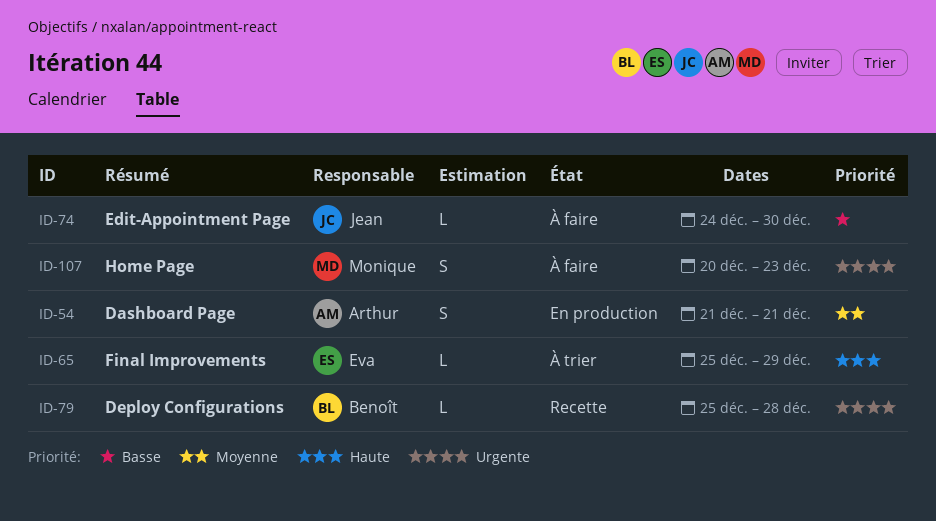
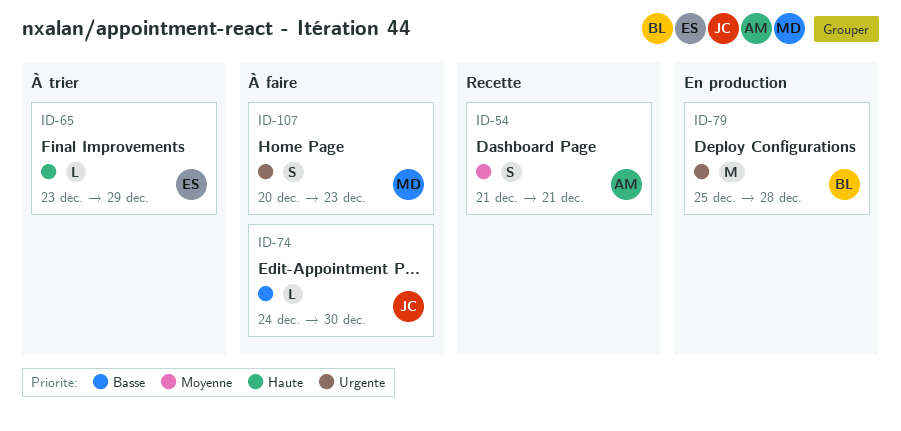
ID-54, status: En production -> Recette
ID-65, start: Dec 25 -> Dec 23
ID-79, status: Recette -> En production
ID-79, estimate: L -> M

